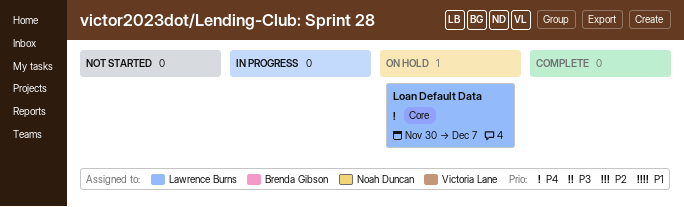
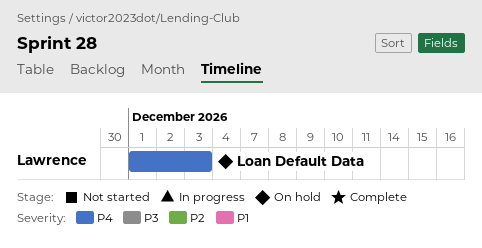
Loan Default Data, start: Nov 30 -> Dec 1
Loan Default Data, due: Dec 7 -> Dec 3

